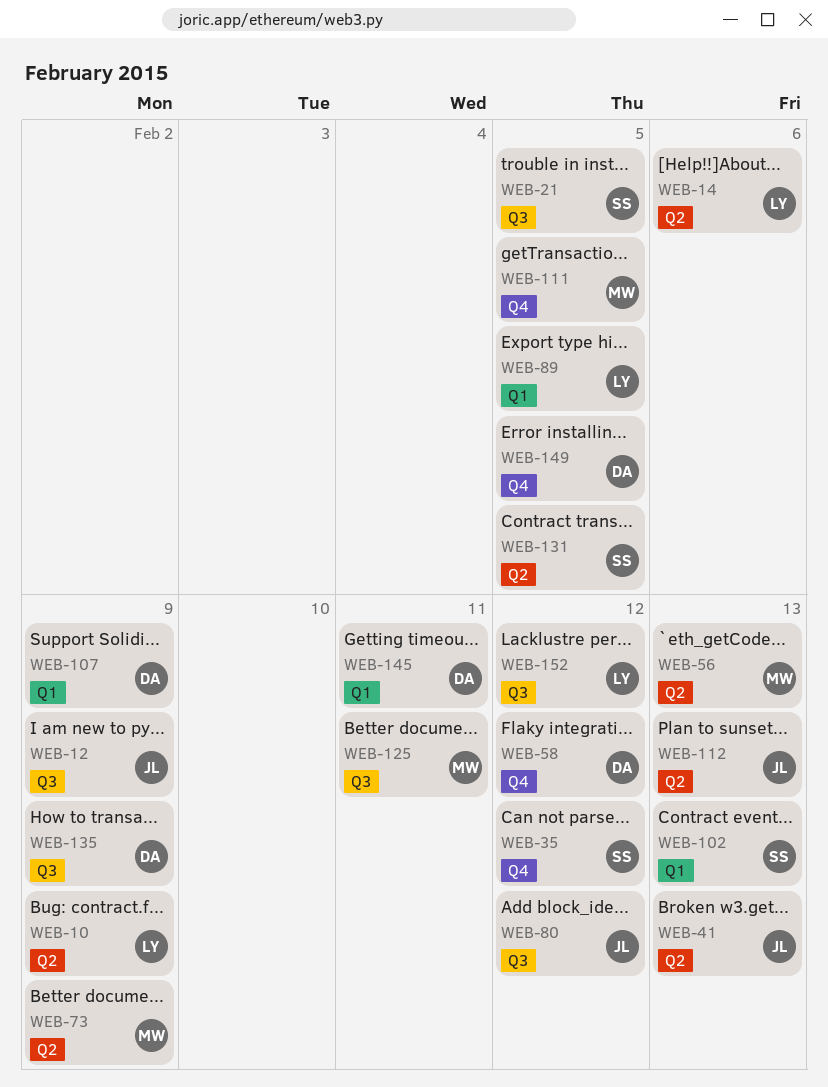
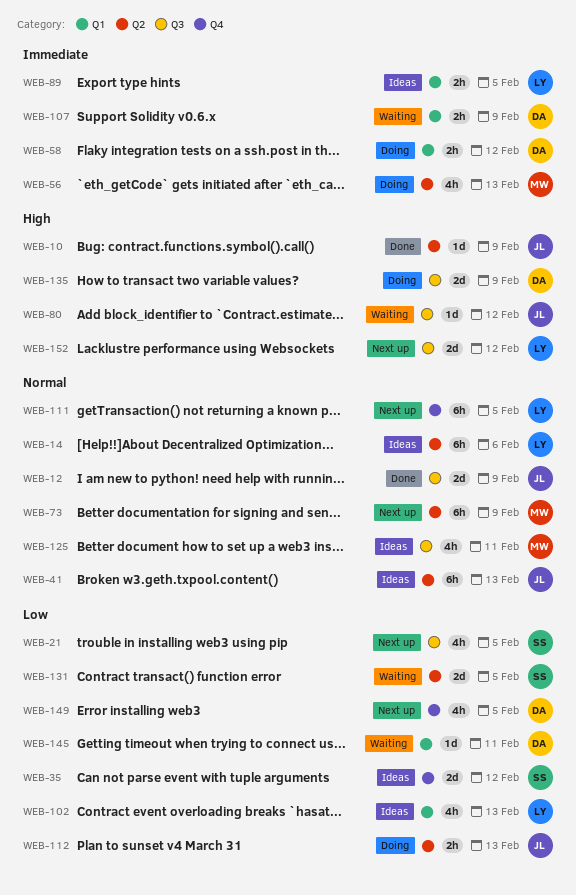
WEB-10, owner: LY -> JL
WEB-58, label: Q4 -> Q1
WEB-102, owner: SS -> LY
WEB-111, owner: MW -> LY

